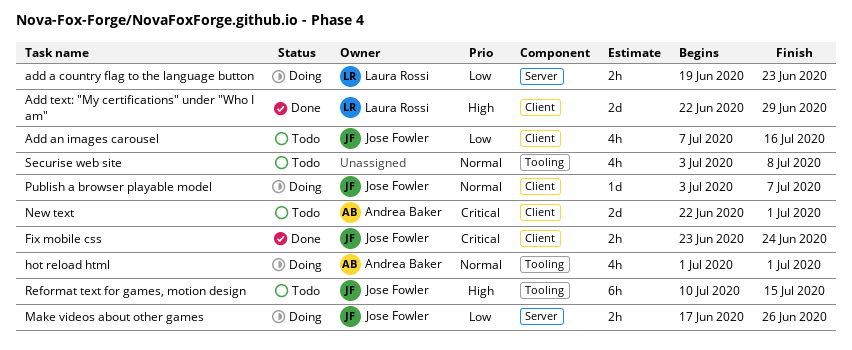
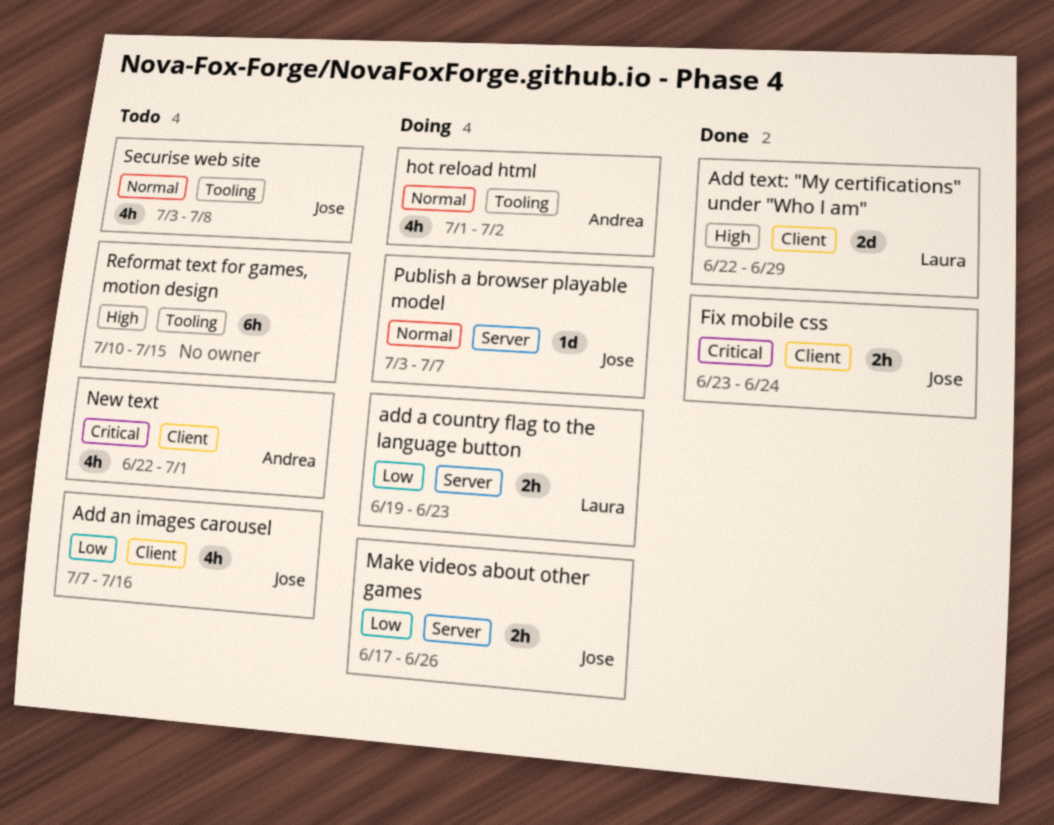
hot reload html, due: Jul 1 -> Jul 2
New text, estimate: 2d -> 4h
Publish a browser playable model, label: Client -> Server
Reformat text for games, motion design, owner: Jose Fowler -> none
Securise web site, owner: none -> Jose Fowler

